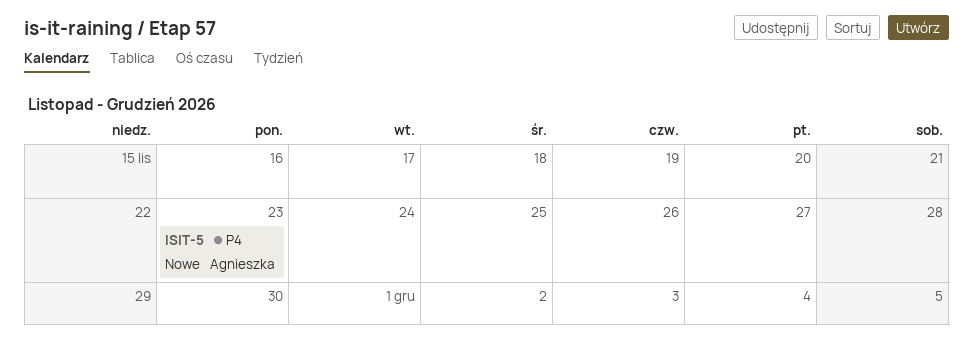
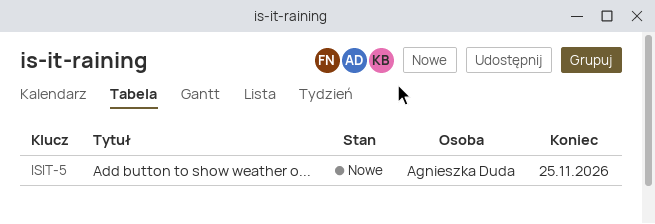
ISIT-5, due: Nov 23 -> Nov 25

